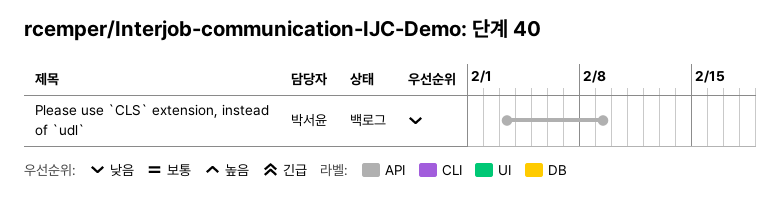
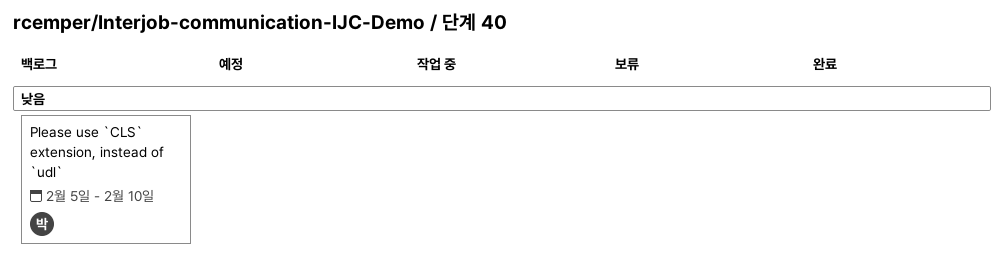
Please use `CLS` extension, instead of `udl`, start: Feb 3 -> Feb 5
Please use `CLS` extension, instead of `udl`, due: Feb 9 -> Feb 10

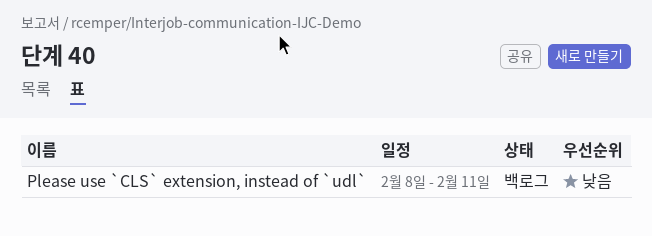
Please use `CLS` extension, instead of `udl`, start: Feb 5 -> Feb 8
Please use `CLS` extension, instead of `udl`, due: Feb 10 -> Feb 11

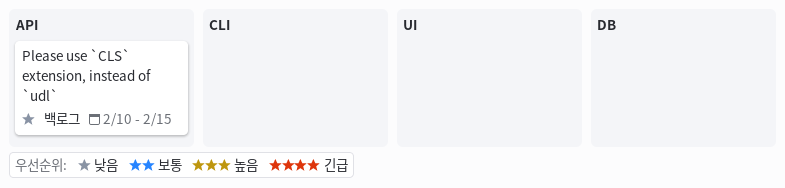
Please use `CLS` extension, instead of `udl`, start: Feb 8 -> Feb 10
Please use `CLS` extension, instead of `udl`, due: Feb 11 -> Feb 15

